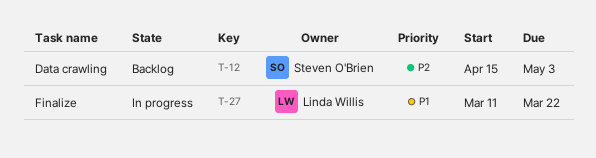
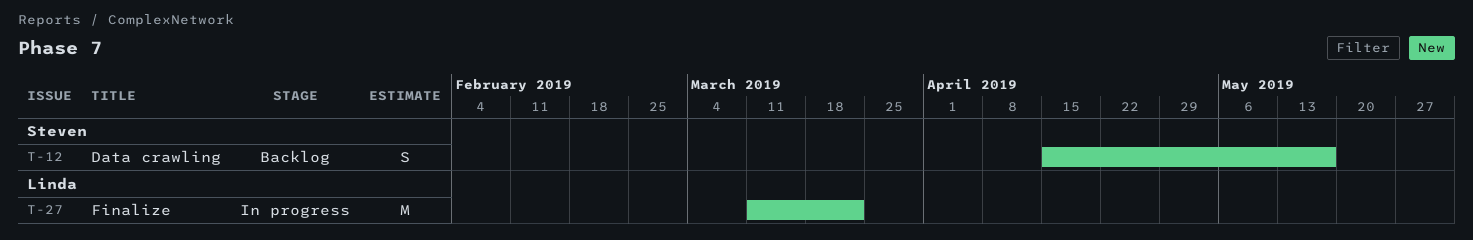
T-12, due: May 3 -> May 17

